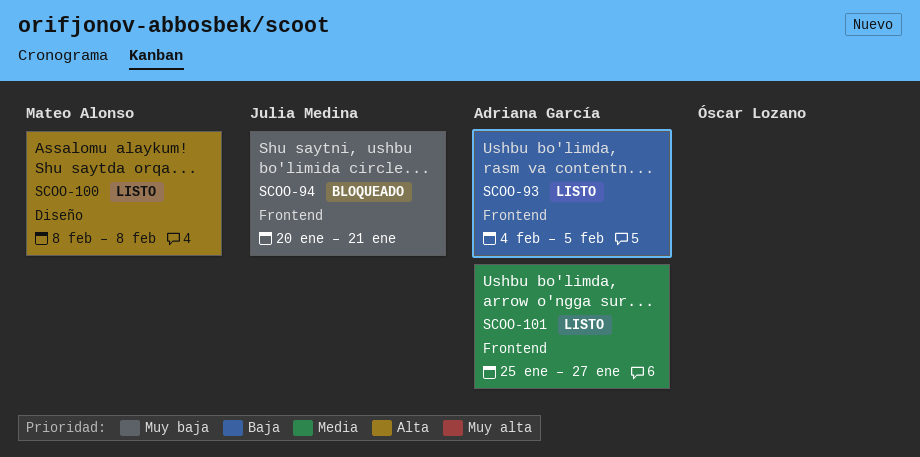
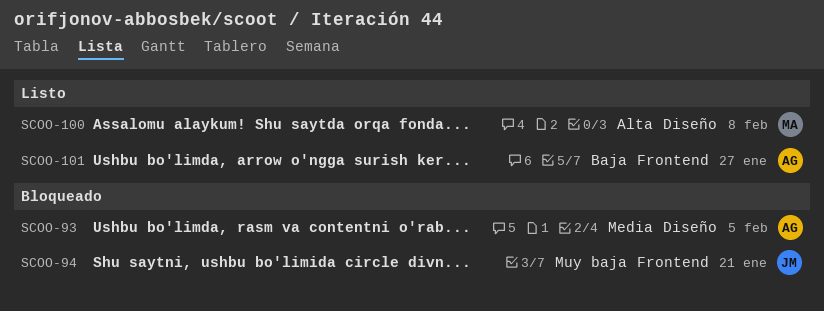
SCOO-93, status: Listo -> Bloqueado
SCOO-93, priority: Baja -> Media
SCOO-93, label: Frontend -> Diseño
SCOO-101, priority: Media -> Baja

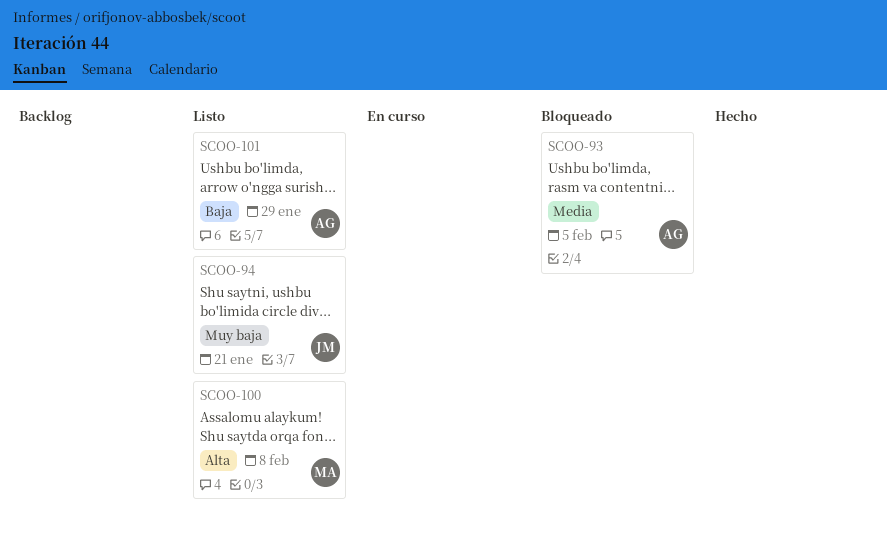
SCOO-94, status: Bloqueado -> Listo
SCOO-101, due: Jan 27 -> Jan 29

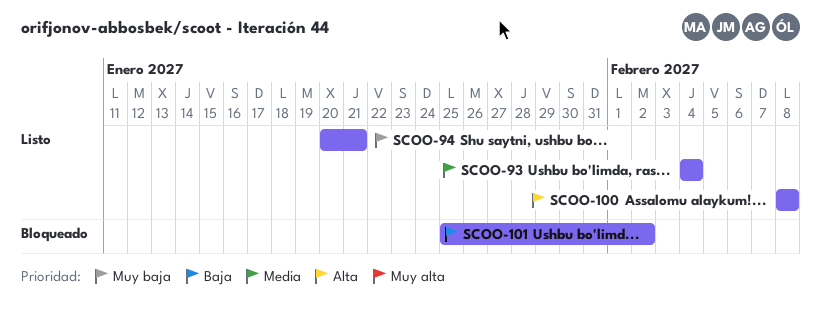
SCOO-93, status: Bloqueado -> Listo
SCOO-93, due: Feb 5 -> Feb 4
SCOO-101, status: Listo -> Bloqueado
SCOO-101, due: Jan 29 -> Feb 2

